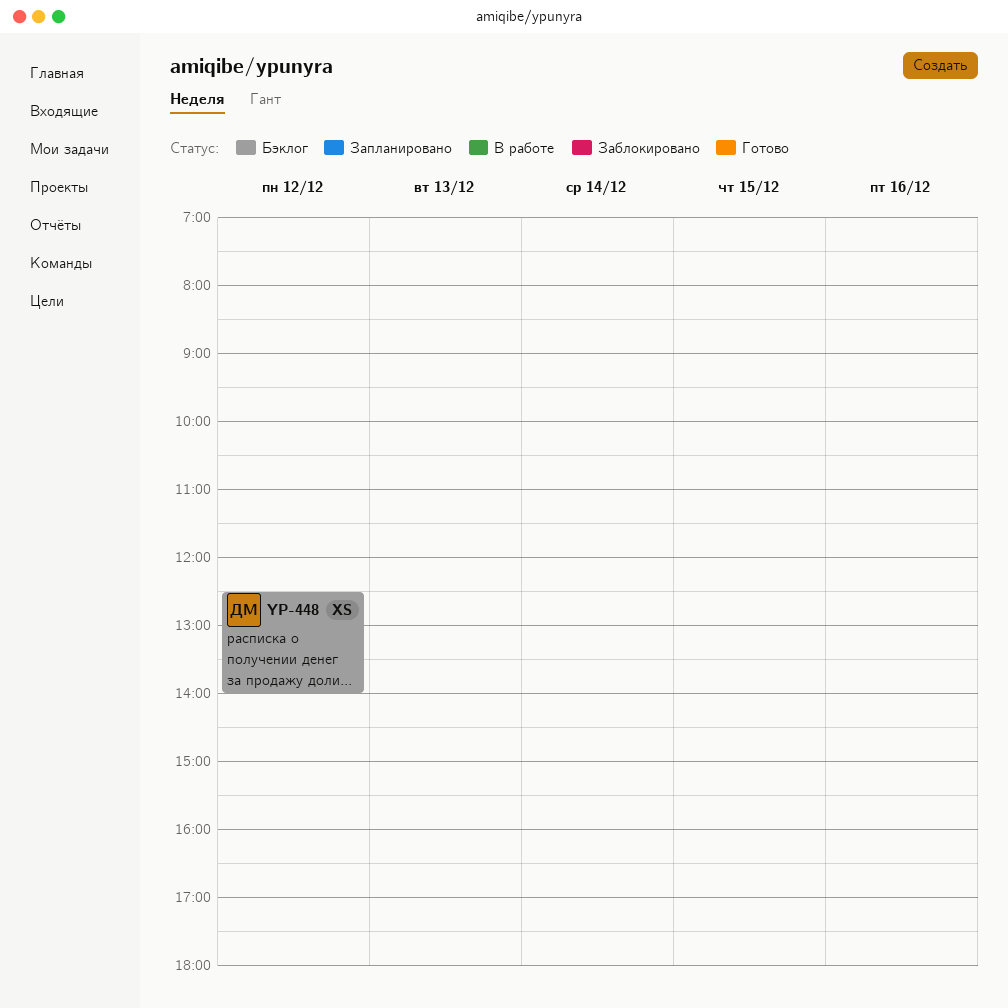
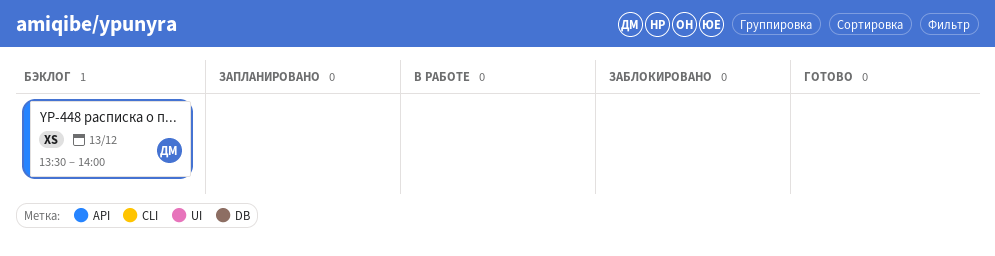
YP-448, day: Dec 12 -> Dec 13
YP-448, begins: 12:30 -> 13:30

